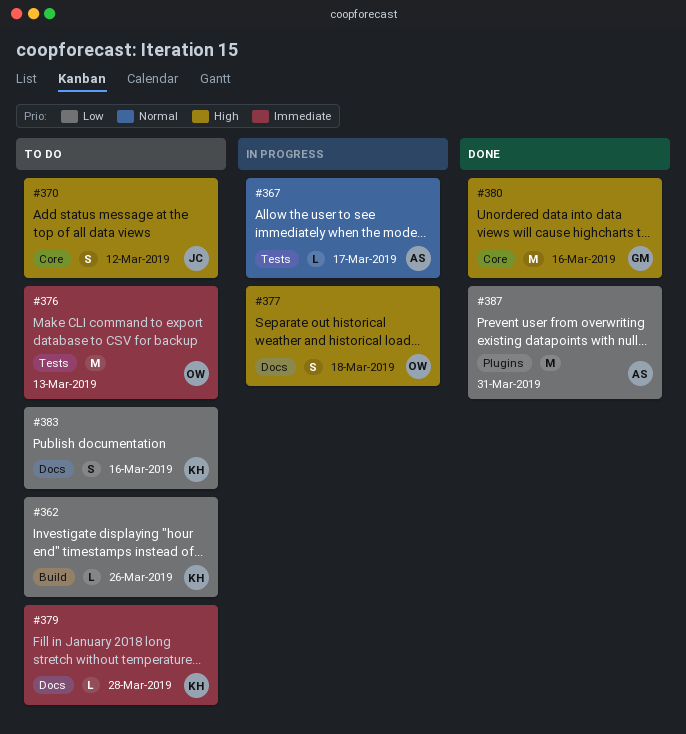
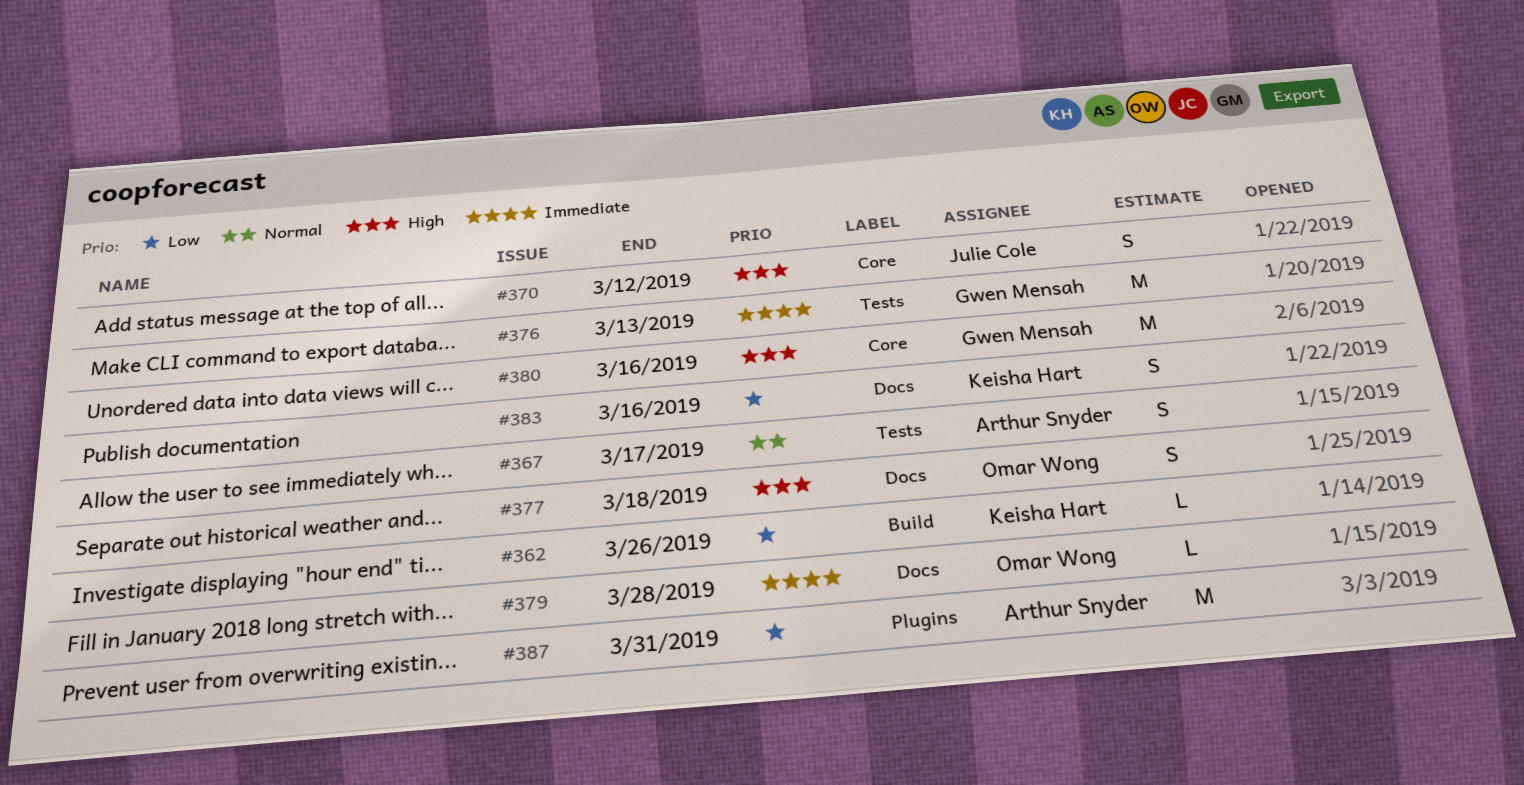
#367, estimate: L -> S
#376, owner: Omar Wong -> Gwen Mensah
#379, owner: Keisha Hart -> Omar Wong

